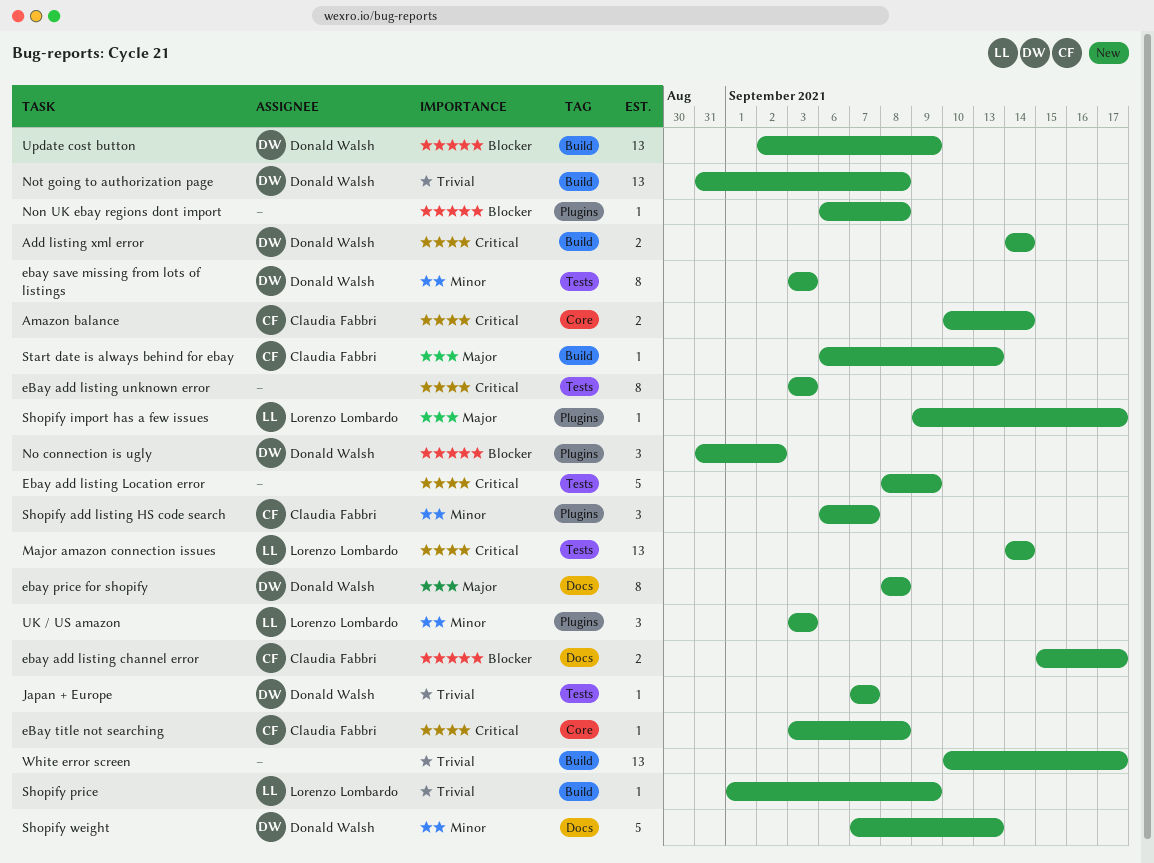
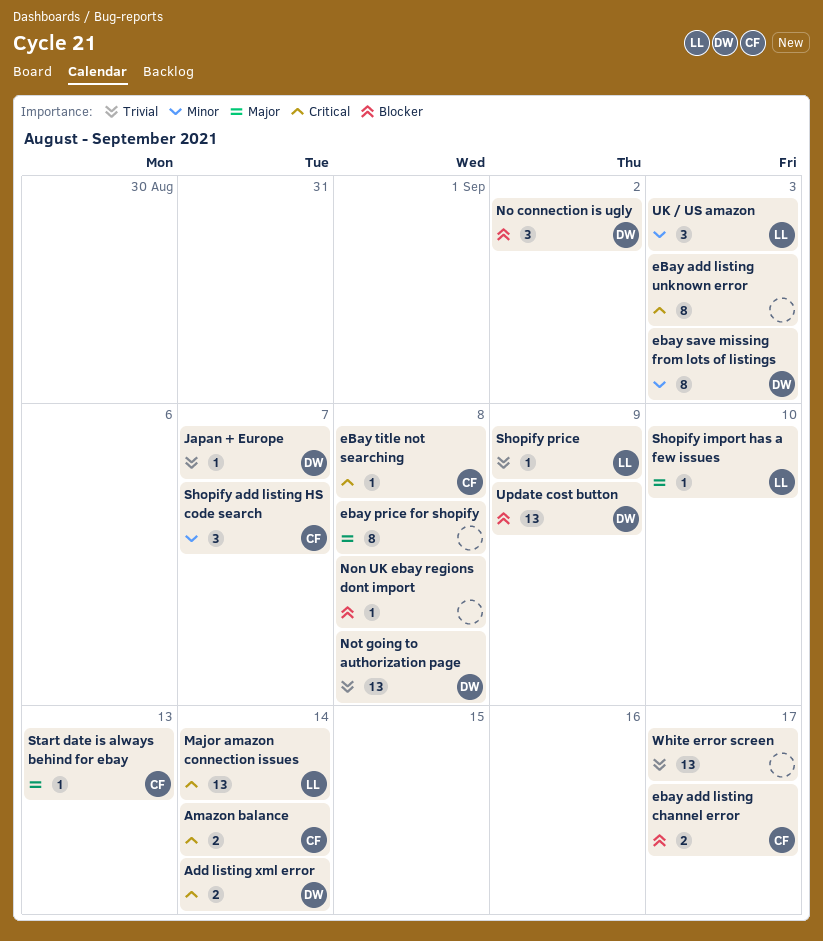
Ebay add listing Location error: present -> none
ebay price for shopify, owner: Donald Walsh -> none
Shopify import has a few issues, due: Sep 17 -> Sep 10
Shopify weight: present -> none

